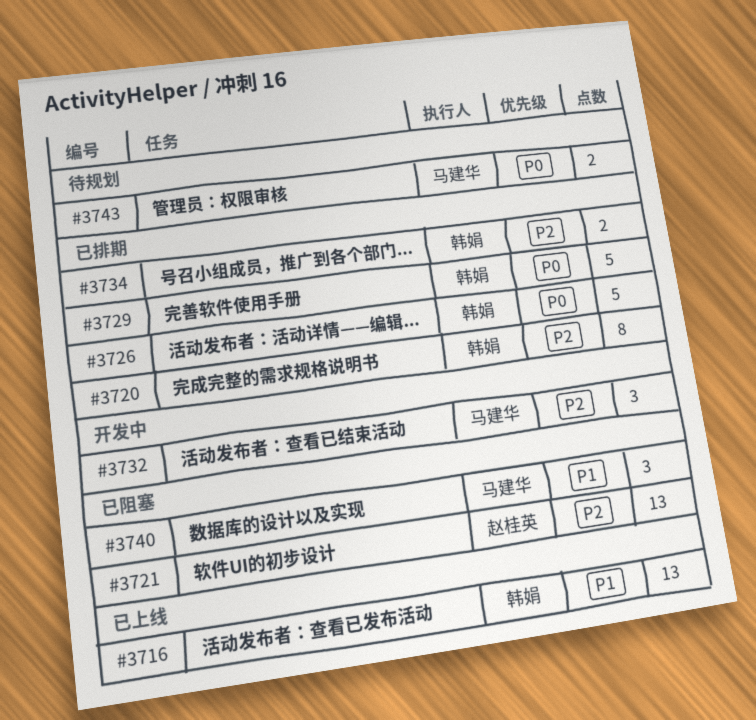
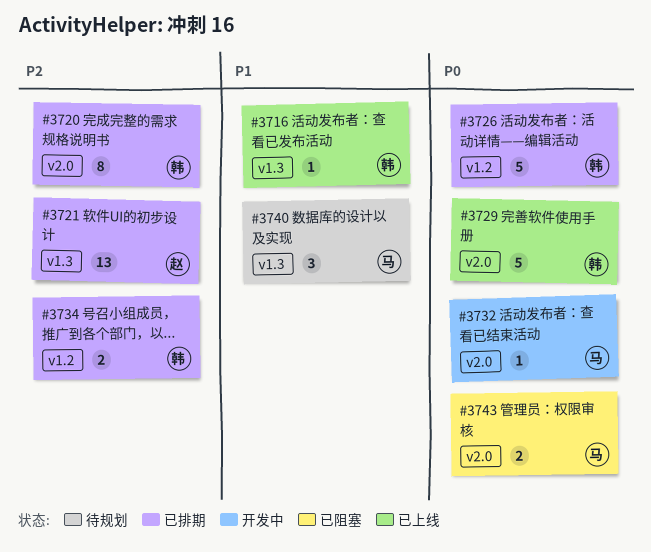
#3716, estimate: 13 -> 1
#3721, status: 已阻塞 -> 已排期
#3729, status: 已排期 -> 已上线
#3732, priority: P2 -> P0
#3732, estimate: 3 -> 1
#3740, status: 已阻塞 -> 待规划
#3743, status: 待规划 -> 已阻塞

